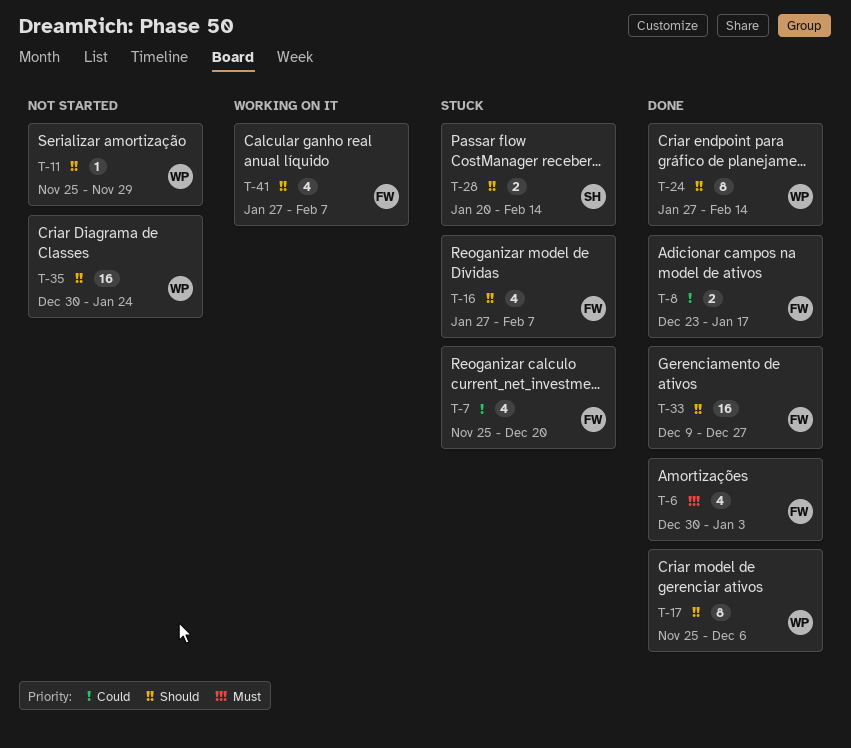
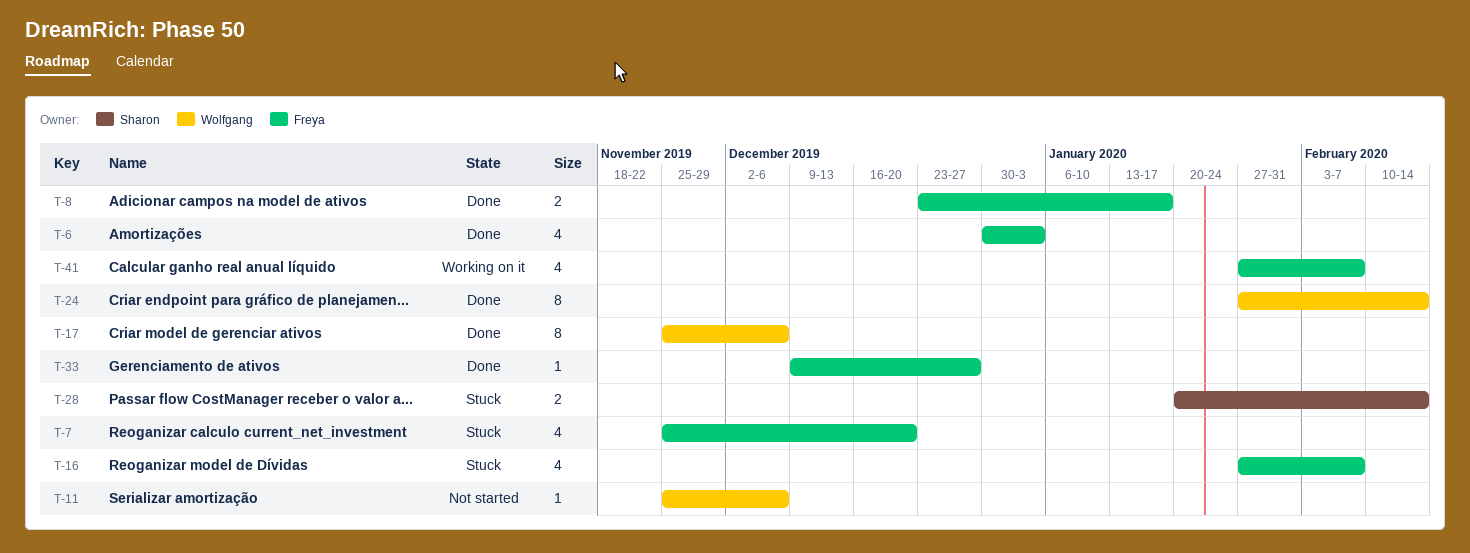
T-11, due: Nov 29 -> Dec 6
T-33, estimate: 16 -> 1
T-35: present -> none

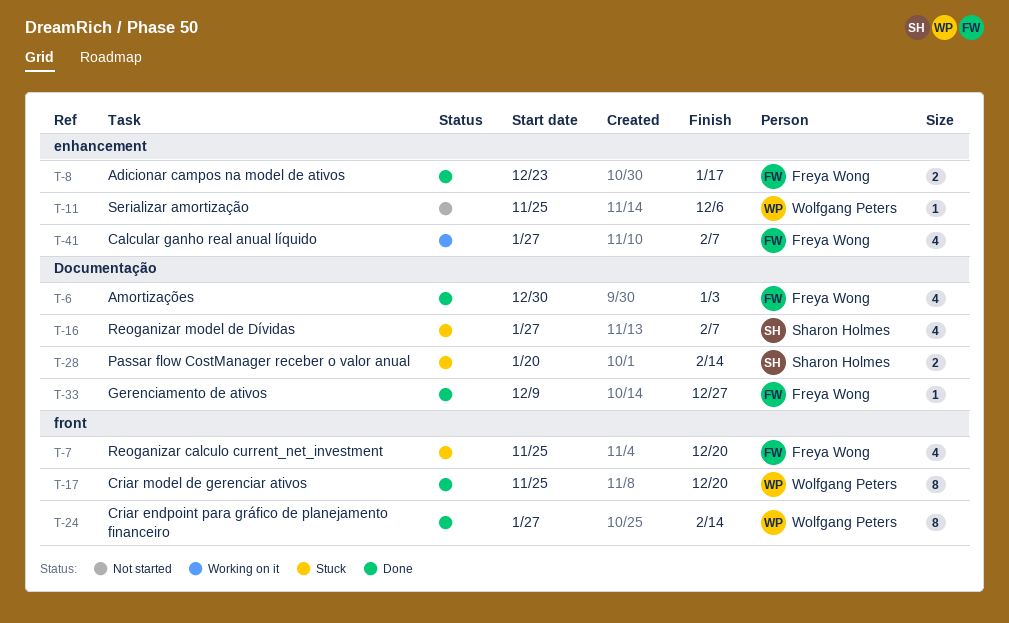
T-16, owner: Freya Wong -> Sharon Holmes
T-17, due: Dec 6 -> Dec 20

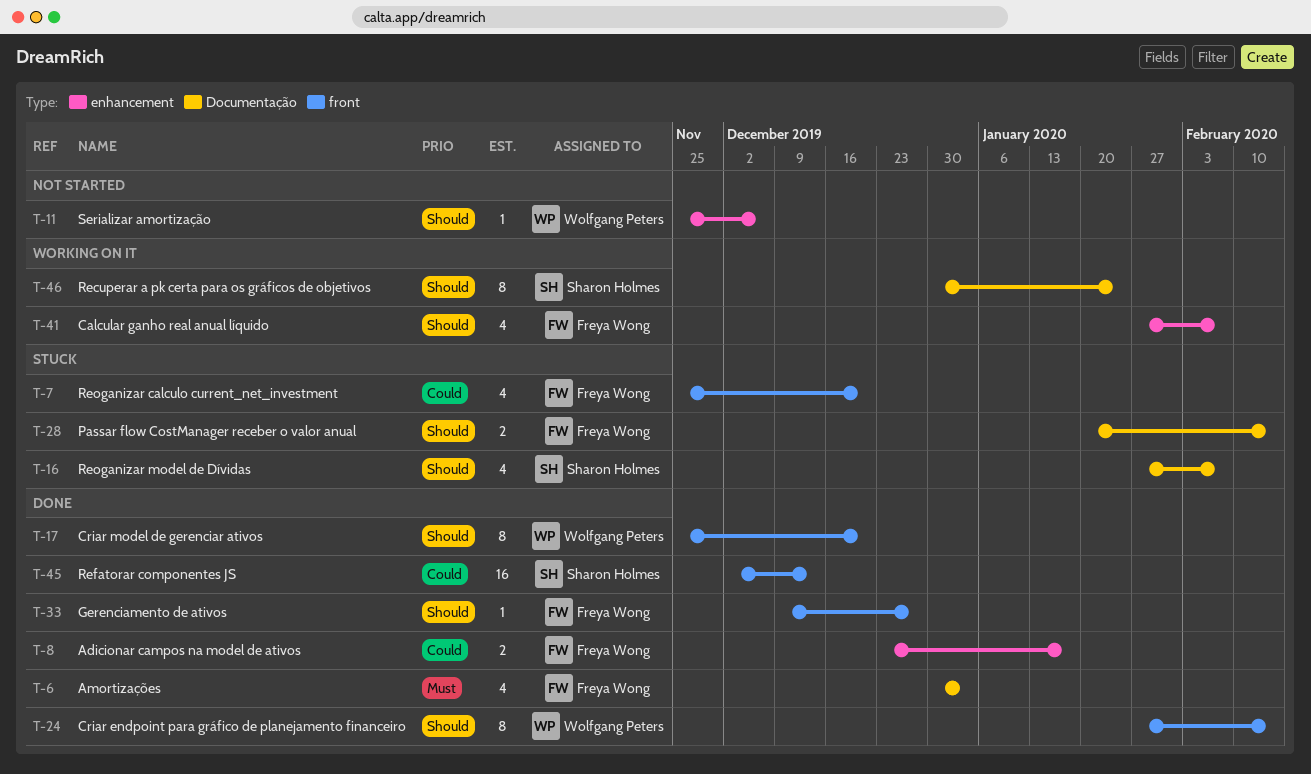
T-28, owner: Sharon Holmes -> Freya Wong
T-33, label: Documentação -> front
T-45: none -> present
T-46: none -> present

